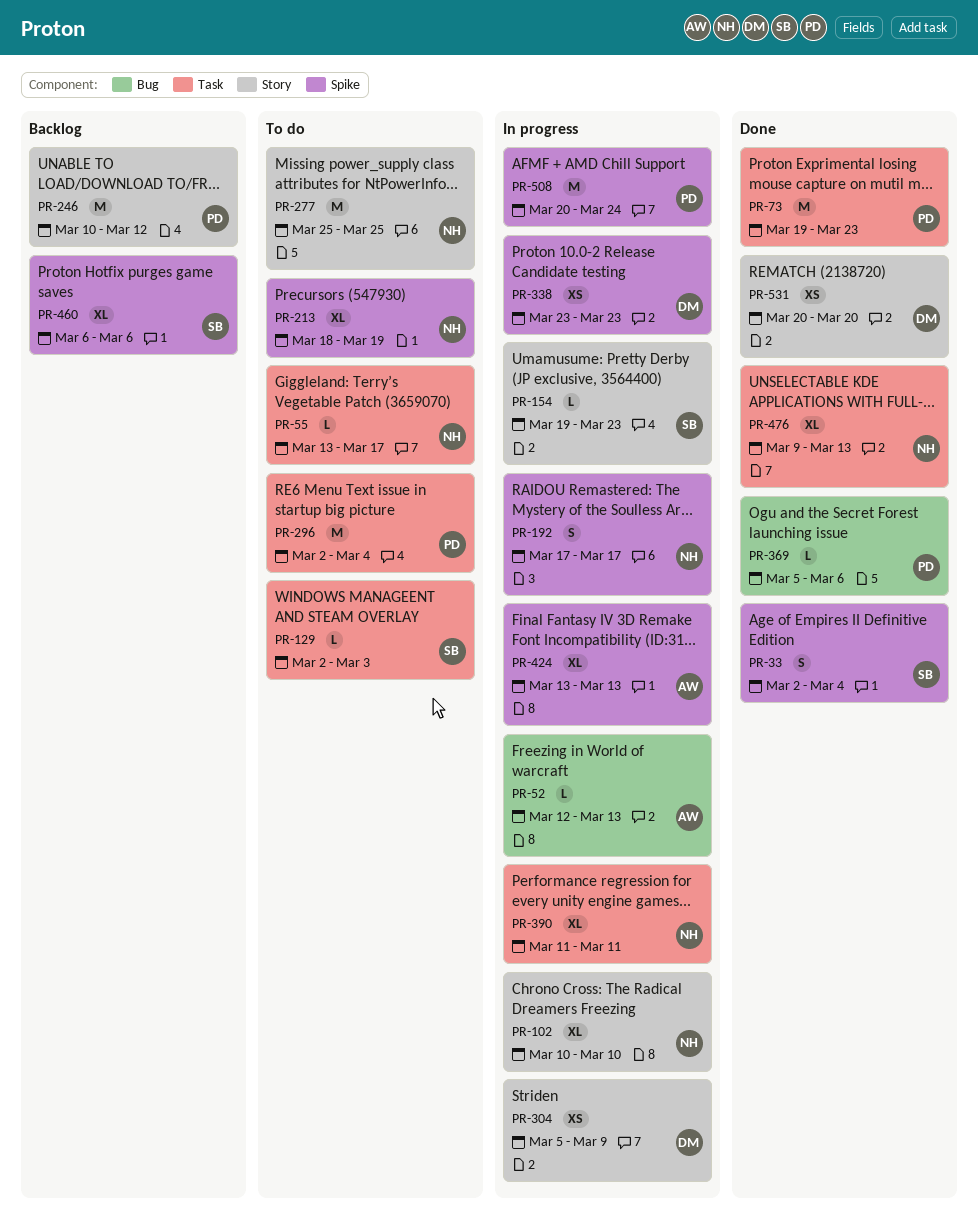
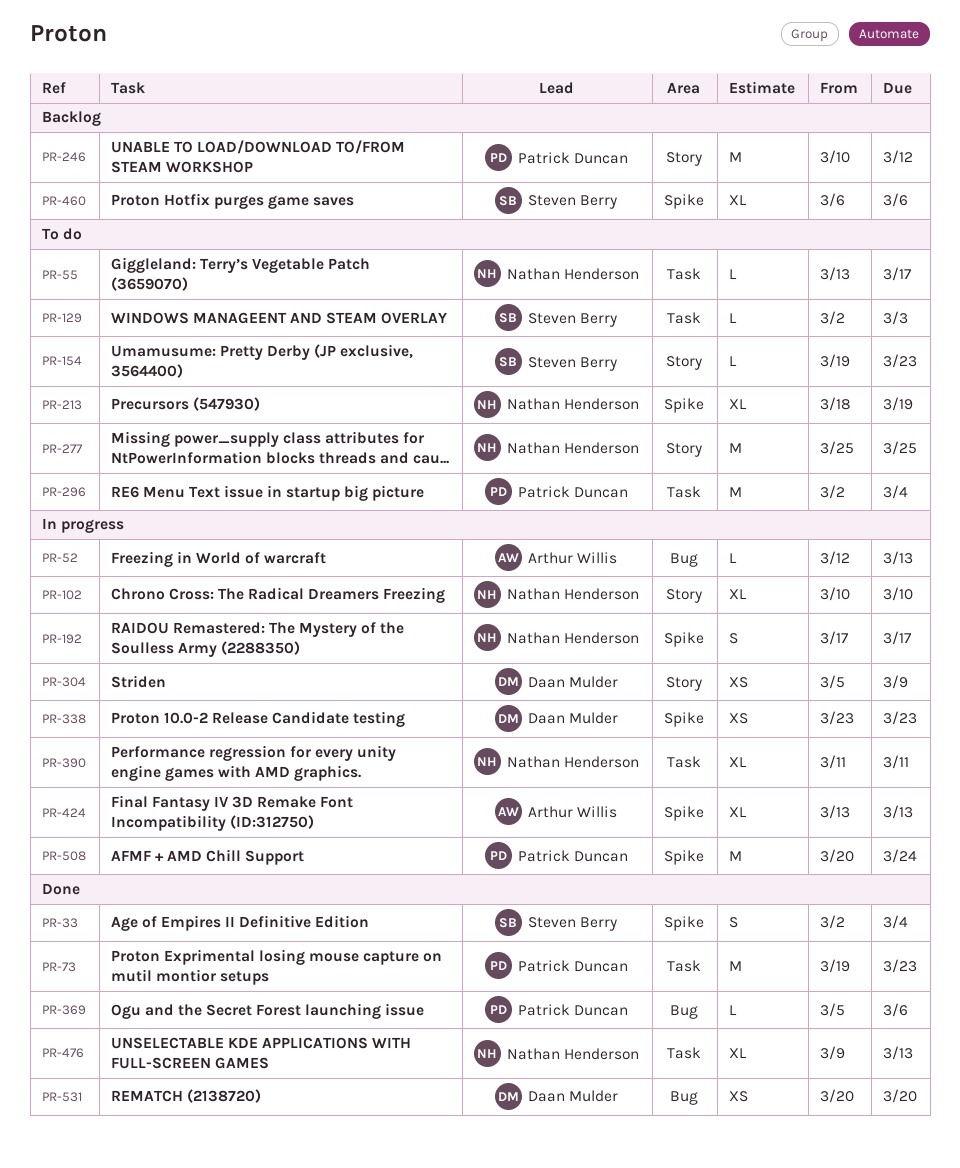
PR-154, status: In progress -> To do
PR-531, label: Story -> Bug

